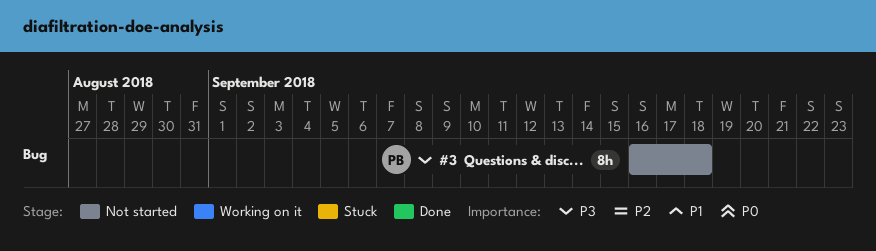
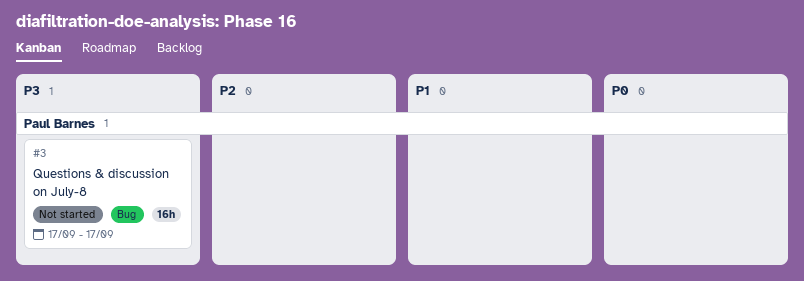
#3, estimate: 8h -> 16h
#3, start: Sep 16 -> Sep 17
#3, due: Sep 18 -> Sep 17

